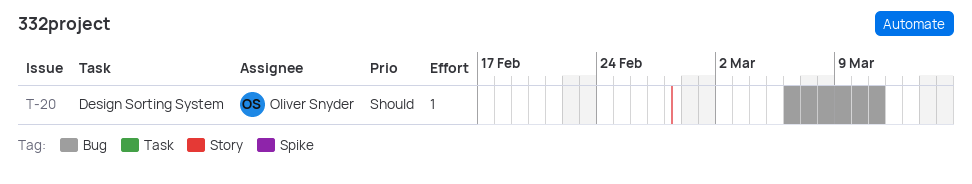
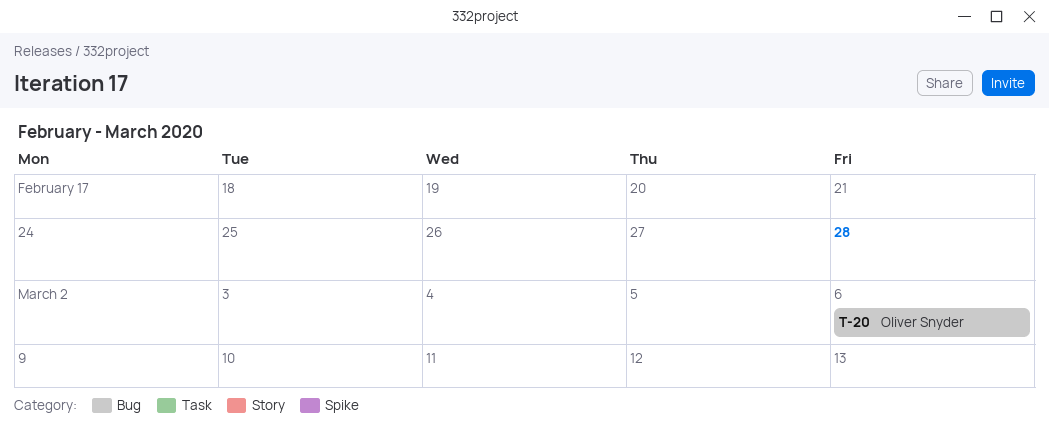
T-20, due: Mar 11 -> Mar 6

